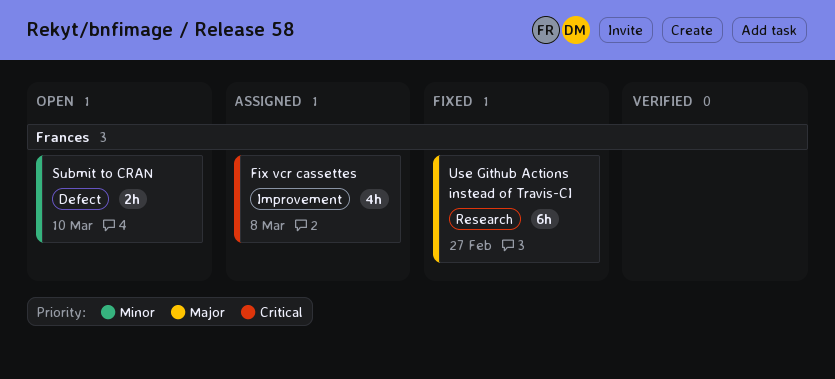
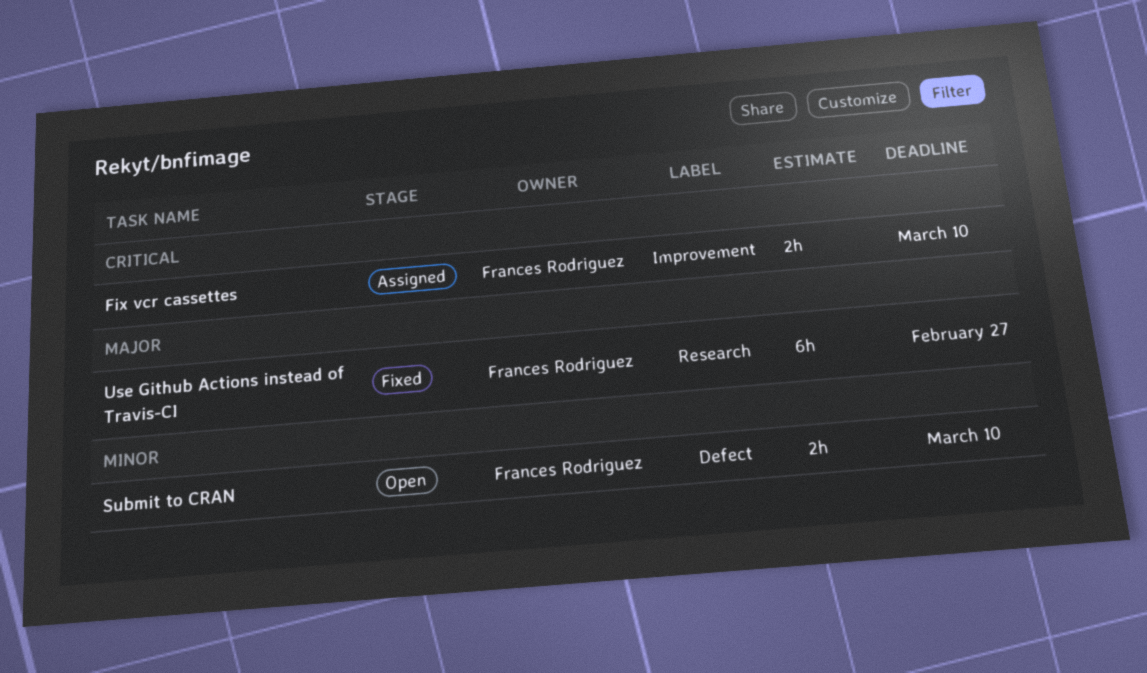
Fix vcr cassettes, estimate: 4h -> 2h
Fix vcr cassettes, due: Mar 8 -> Mar 10

